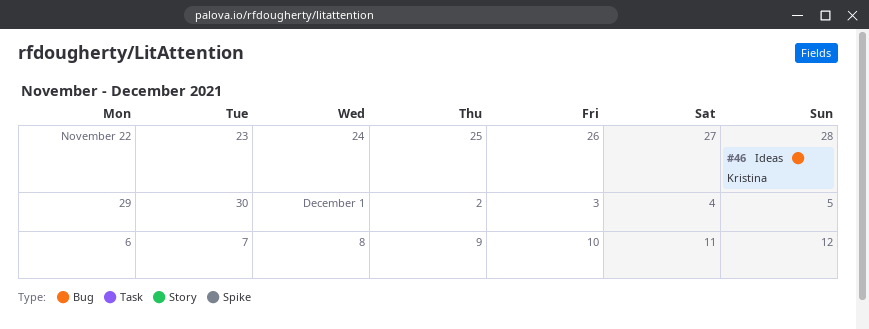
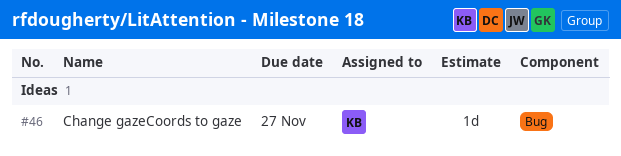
#46, due: Nov 28 -> Nov 27

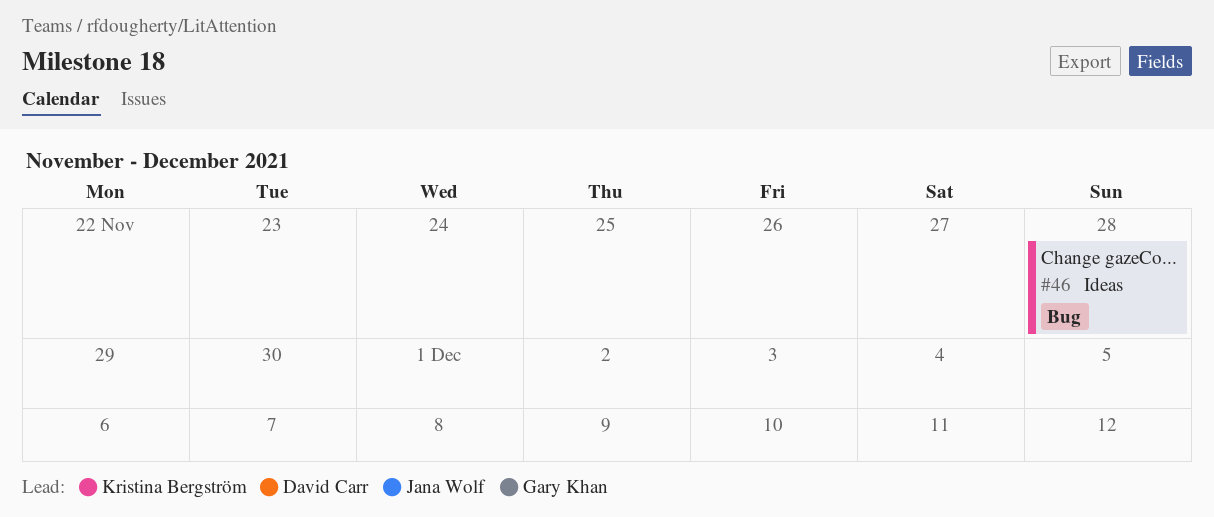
#46, due: Nov 27 -> Nov 28

